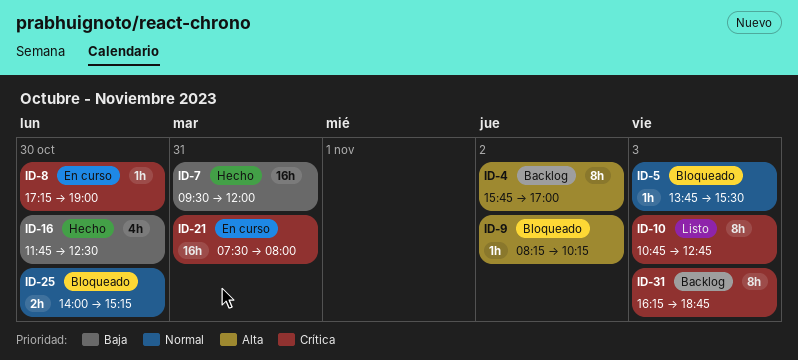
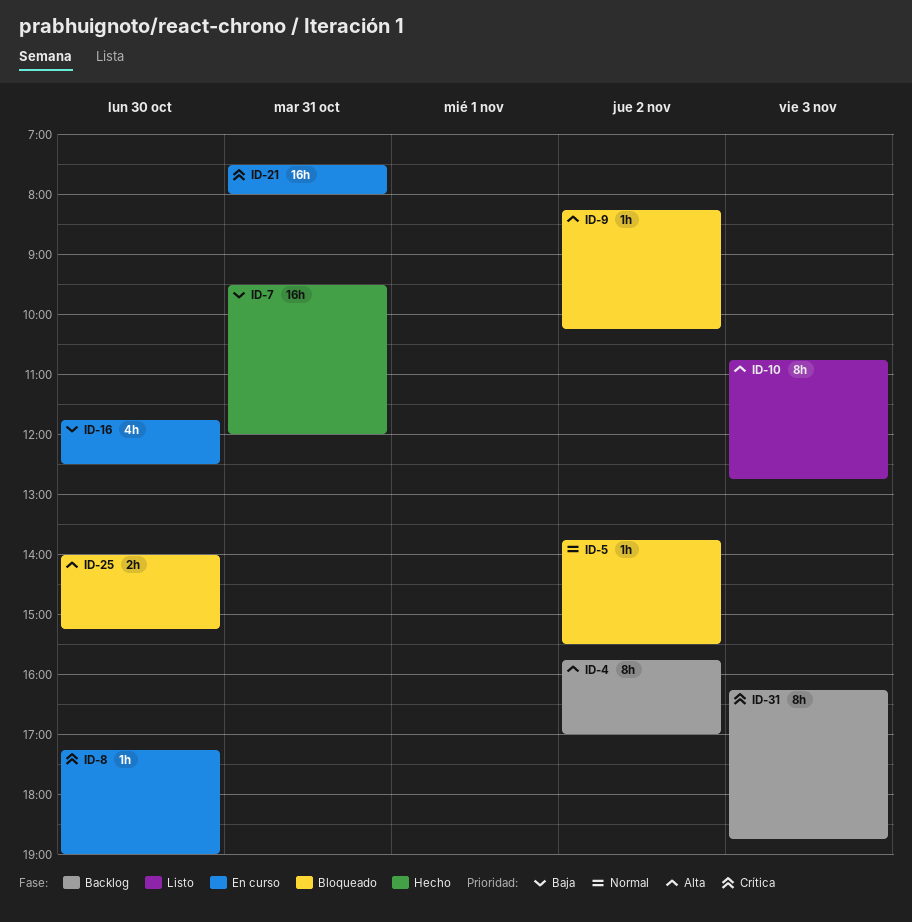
ID-5, day: Nov 3 -> Nov 2
ID-10, priority: Crítica -> Alta
ID-16, status: Hecho -> En curso
ID-25, priority: Normal -> Alta

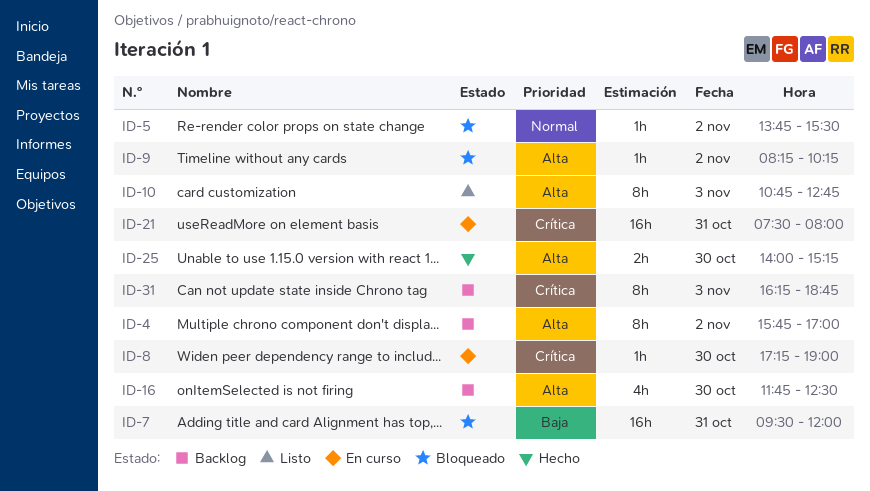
ID-7, status: Hecho -> Bloqueado
ID-16, status: En curso -> Backlog
ID-16, priority: Baja -> Alta
ID-25, status: Bloqueado -> Hecho

